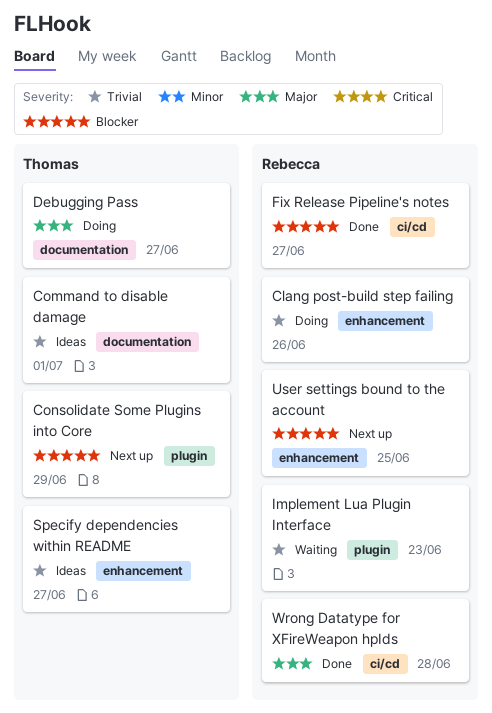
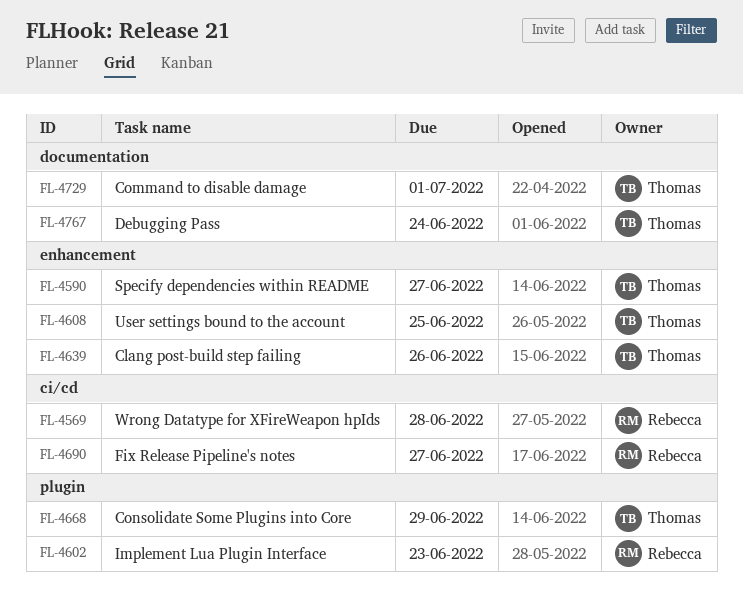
Clang post-build step failing, owner: Rebecca -> Thomas
Debugging Pass, due: Jun 27 -> Jun 24
User settings bound to the account, owner: Rebecca -> Thomas

